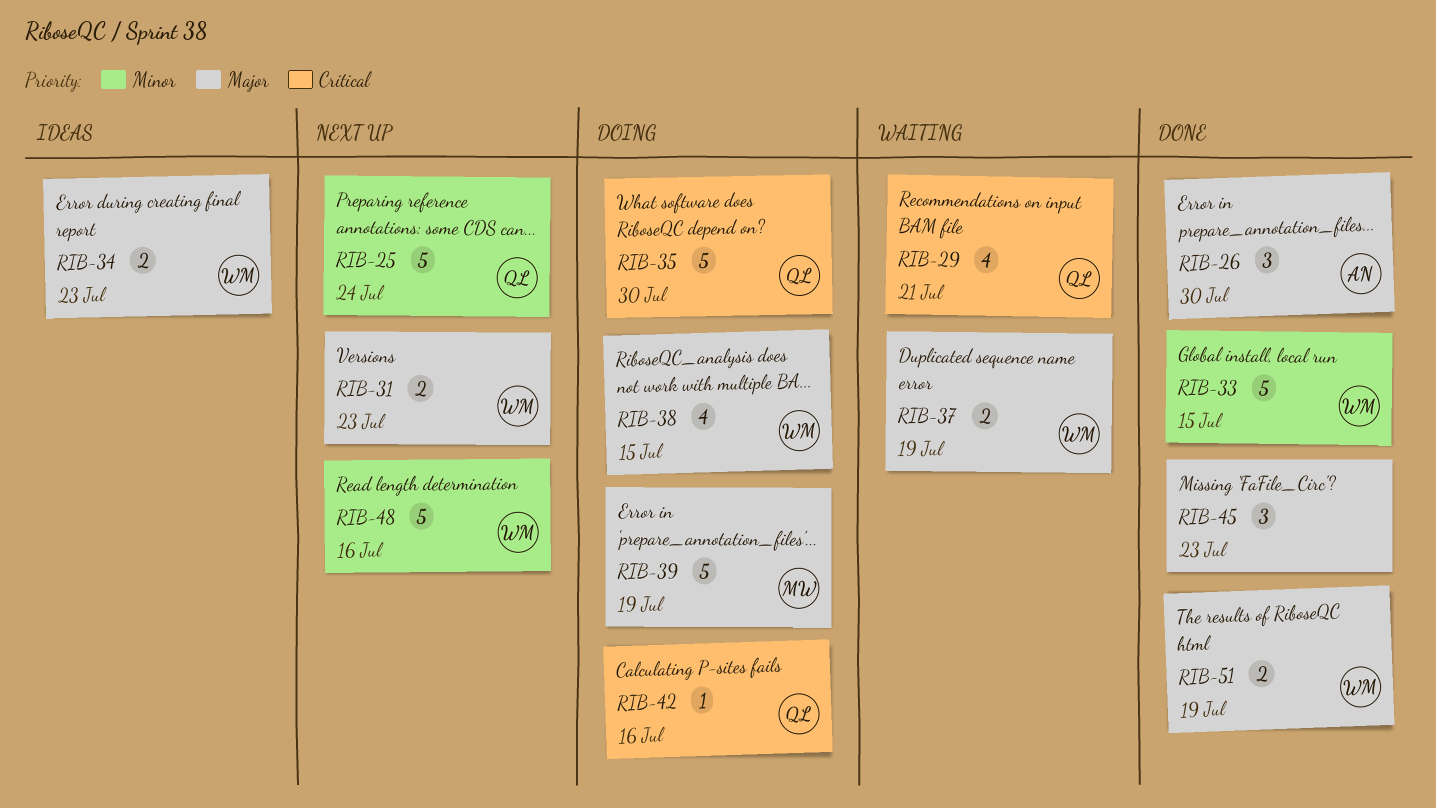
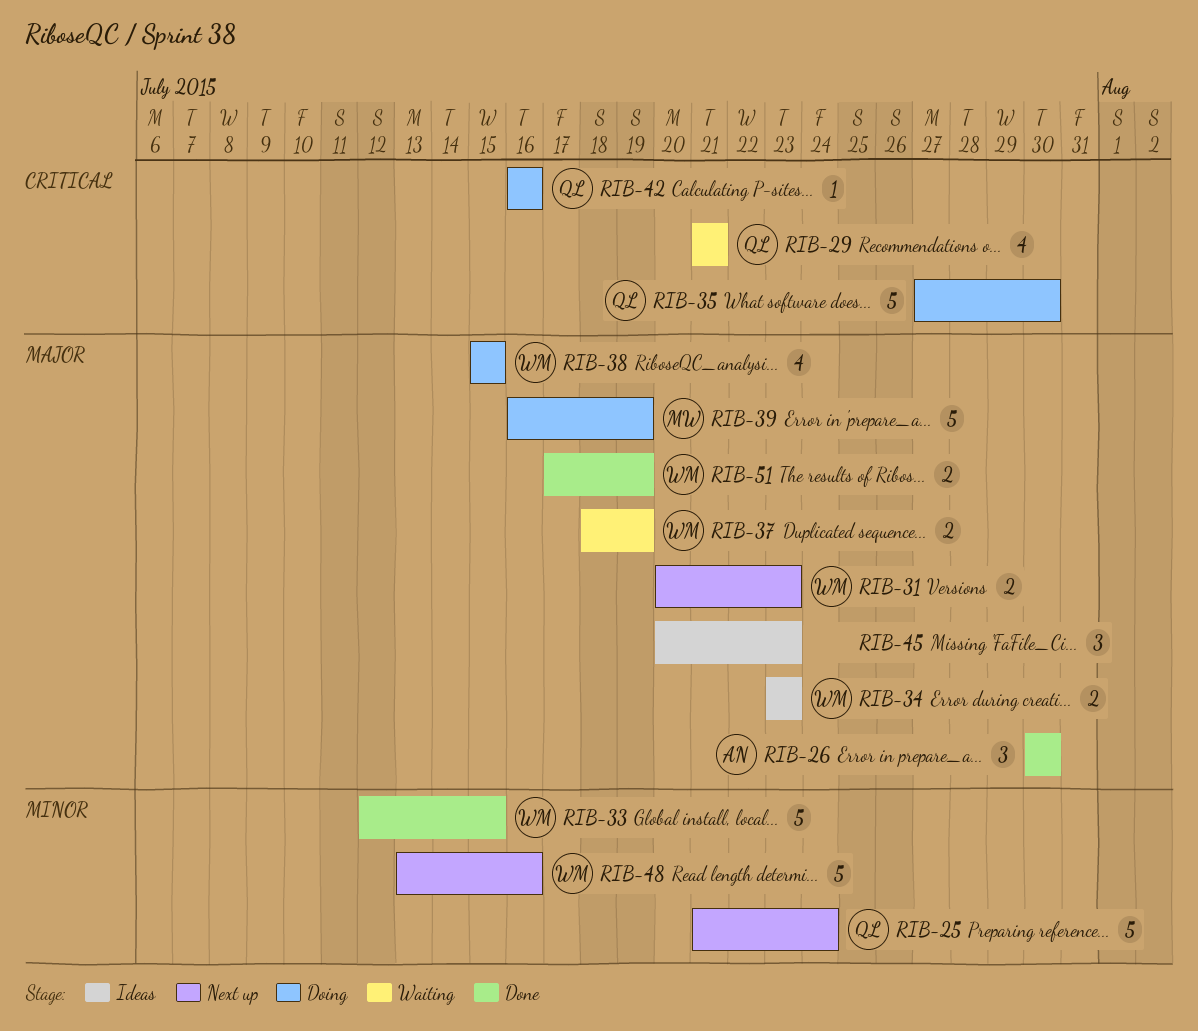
RIB-45, status: Done -> Ideas

